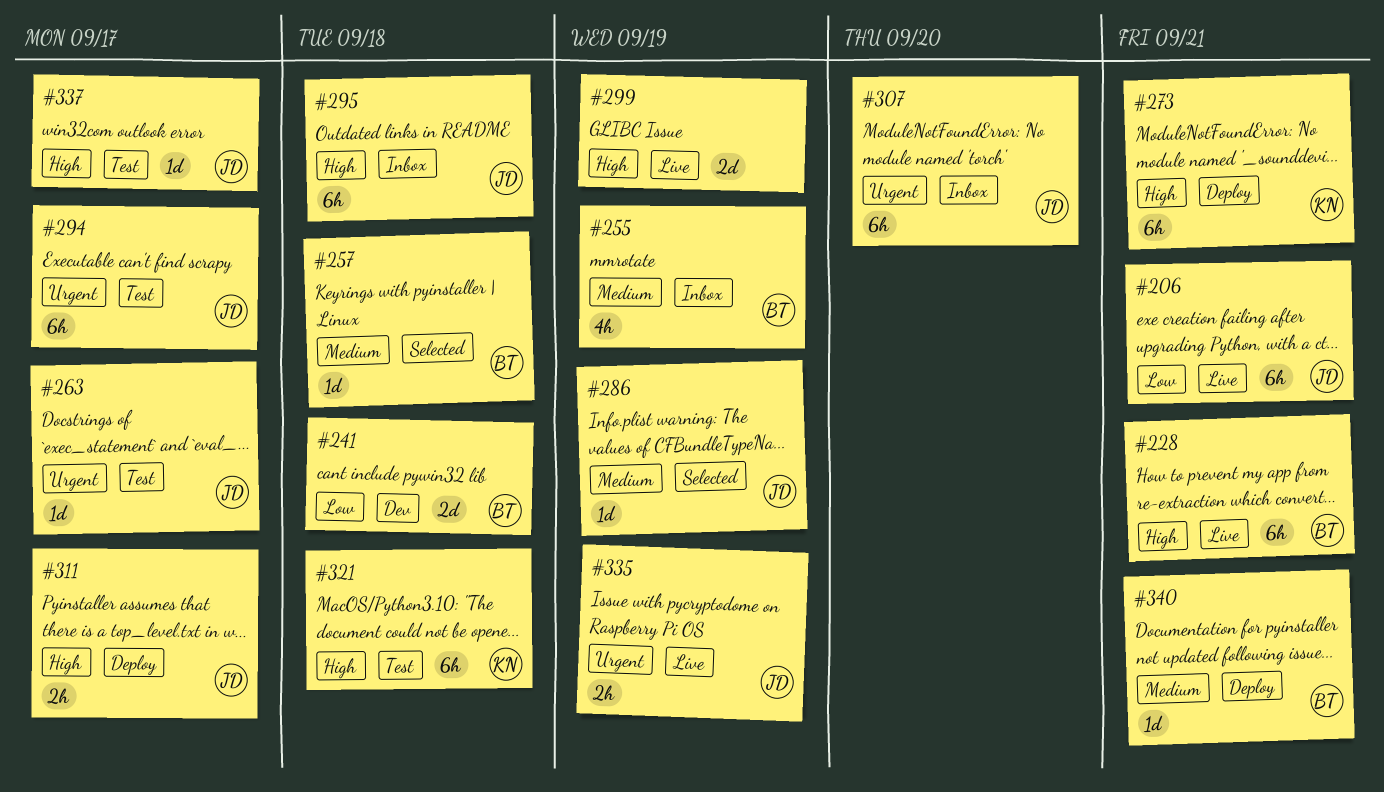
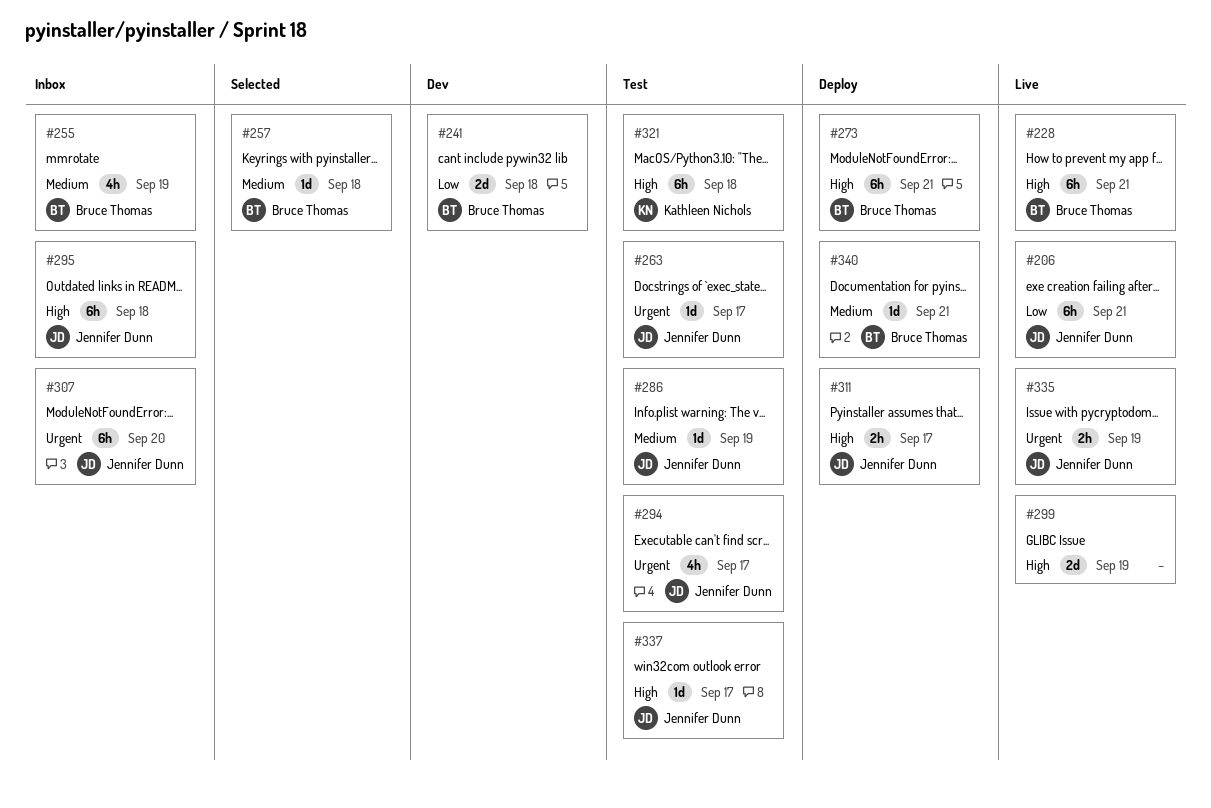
#273, owner: Kathleen Nichols -> Bruce Thomas
#286, status: Selected -> Test
#294, estimate: 6h -> 4h

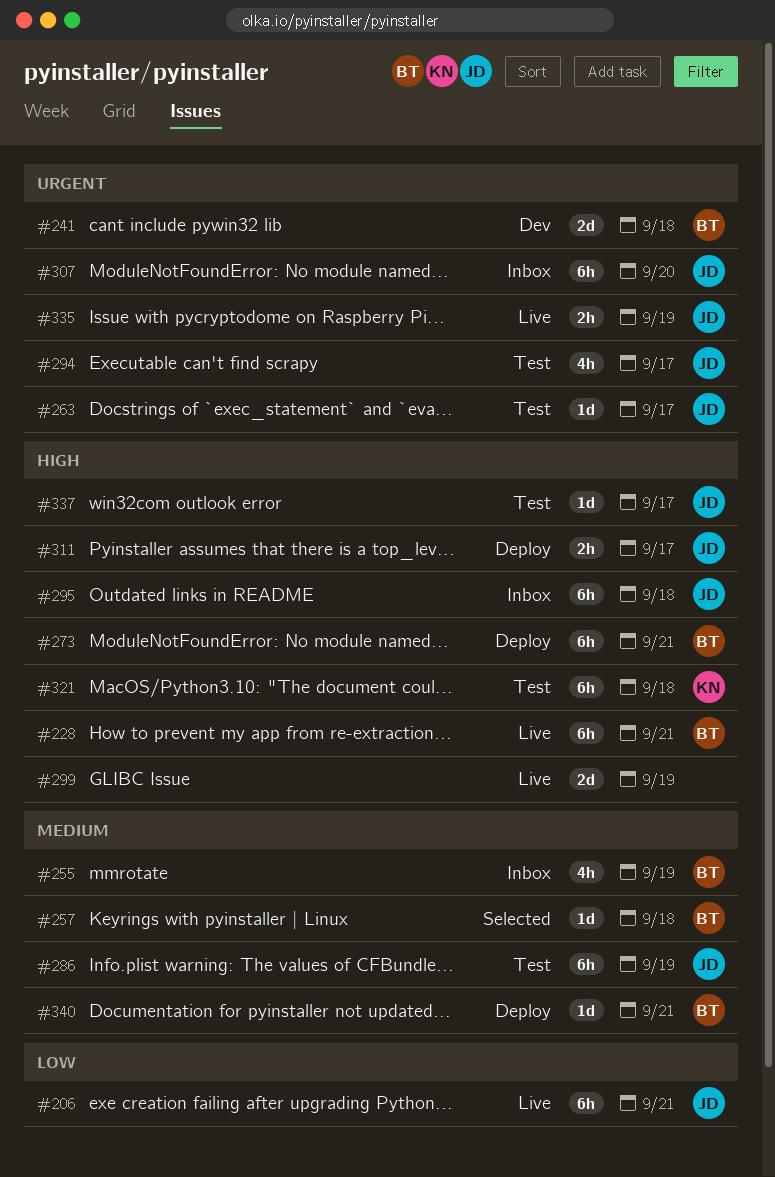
#241, priority: Low -> Urgent
#286, estimate: 1d -> 6h

